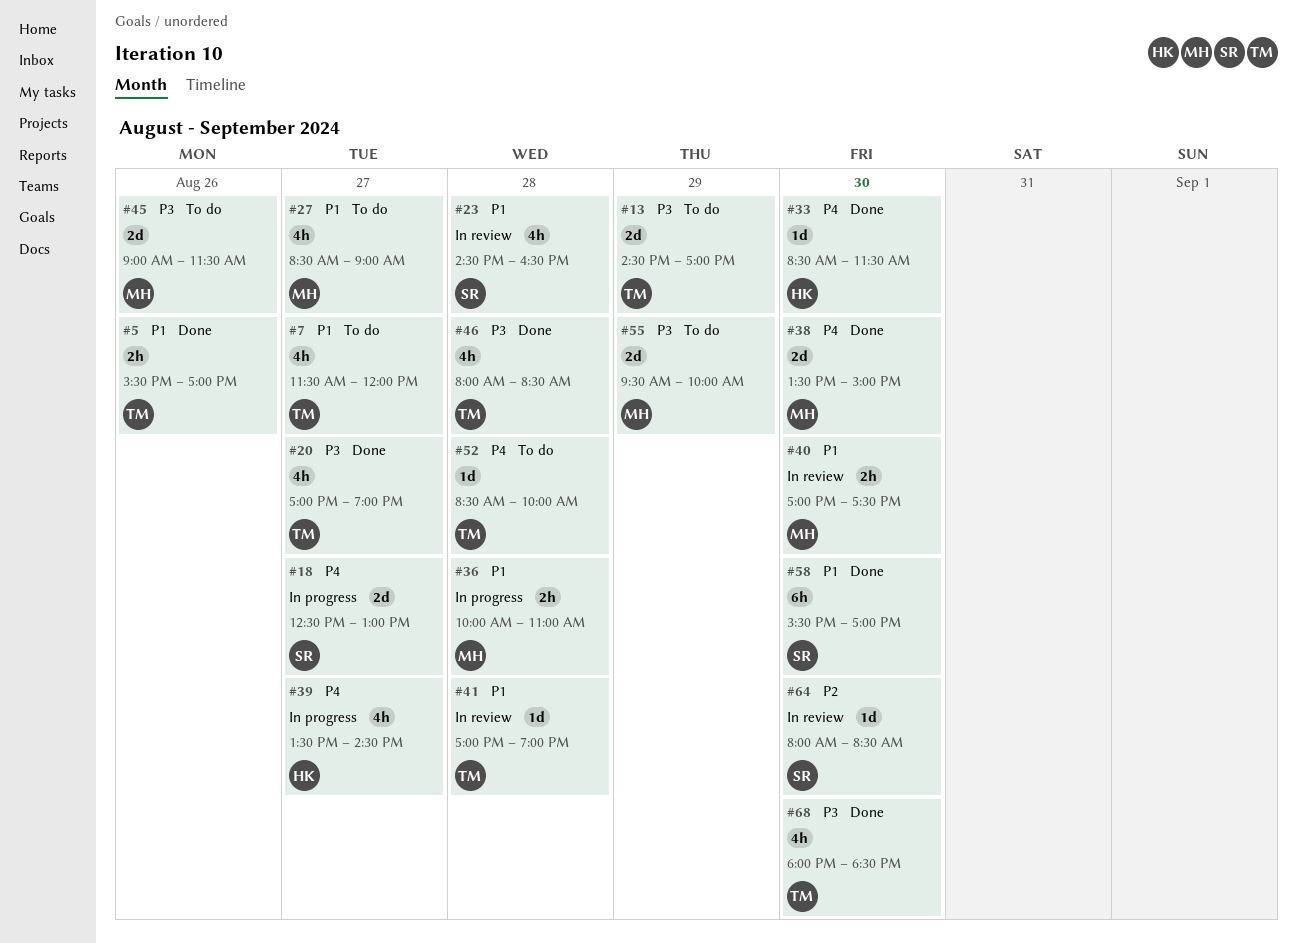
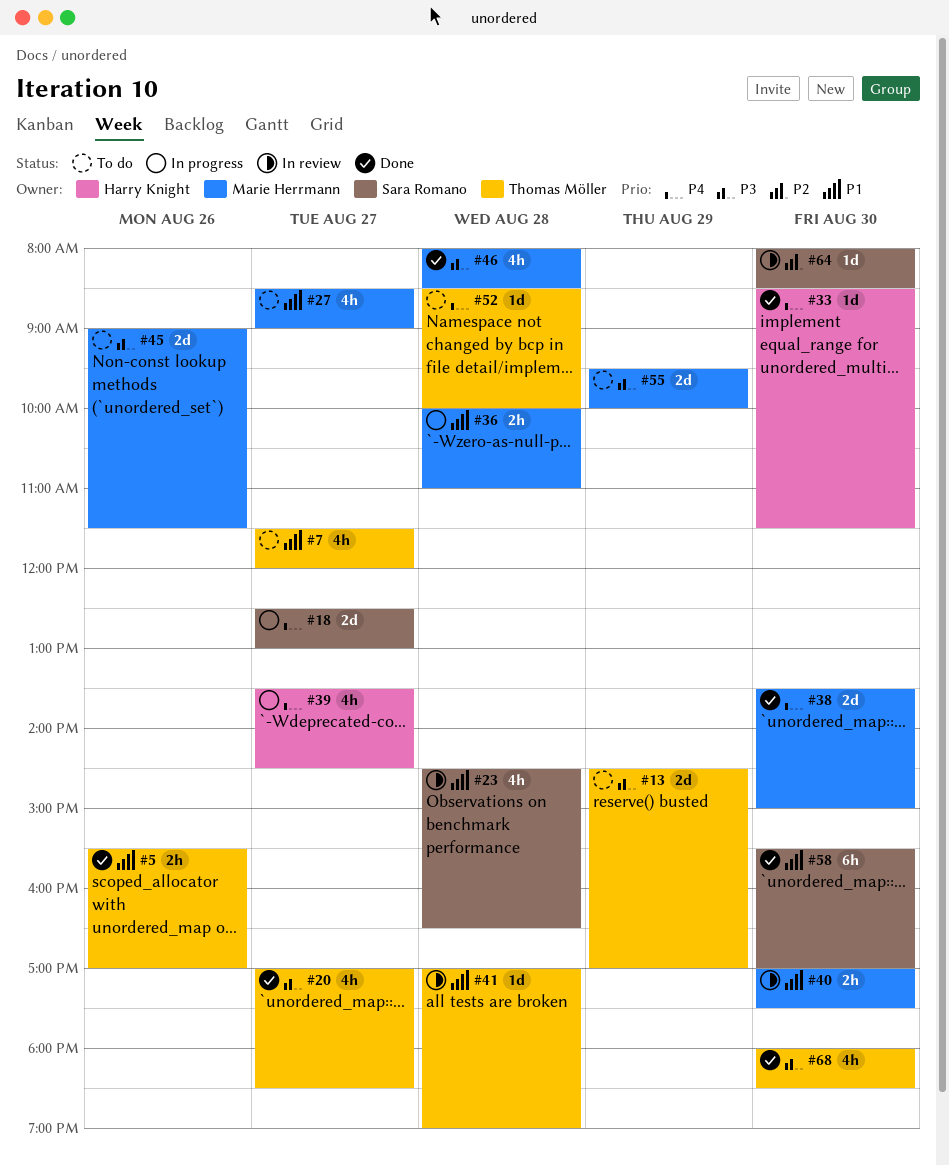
#20, ends: 19:00 -> 18:30
#46, owner: Thomas Möller -> Marie Herrmann

